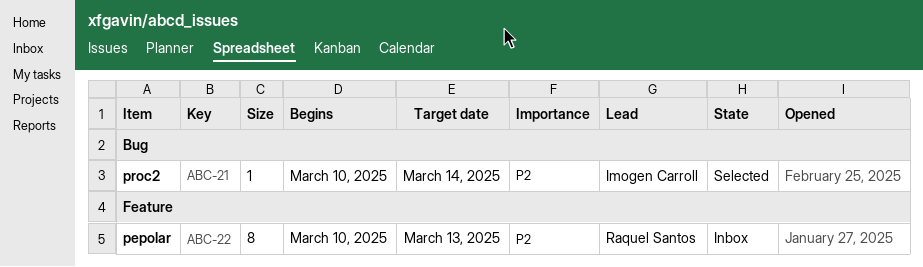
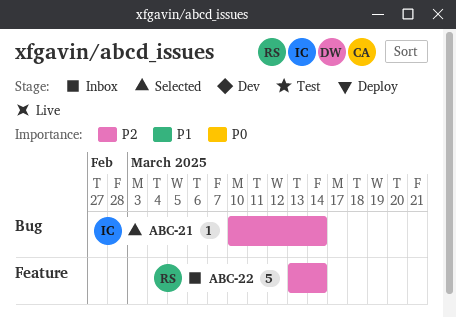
ABC-22, estimate: 8 -> 5
ABC-22, start: Mar 10 -> Mar 13
ABC-22, due: Mar 13 -> Mar 14

